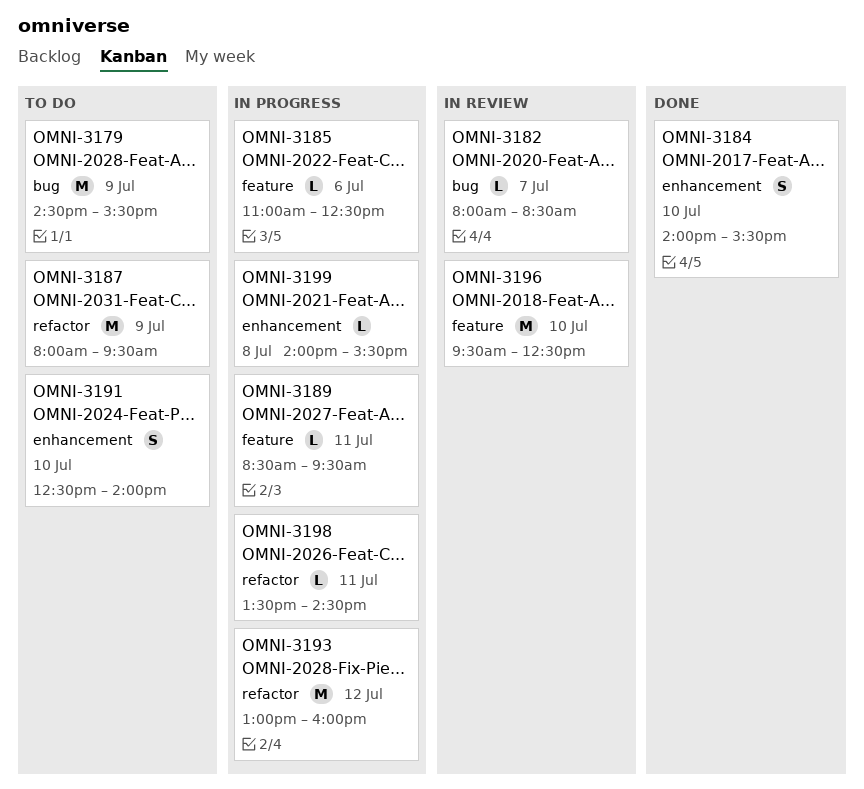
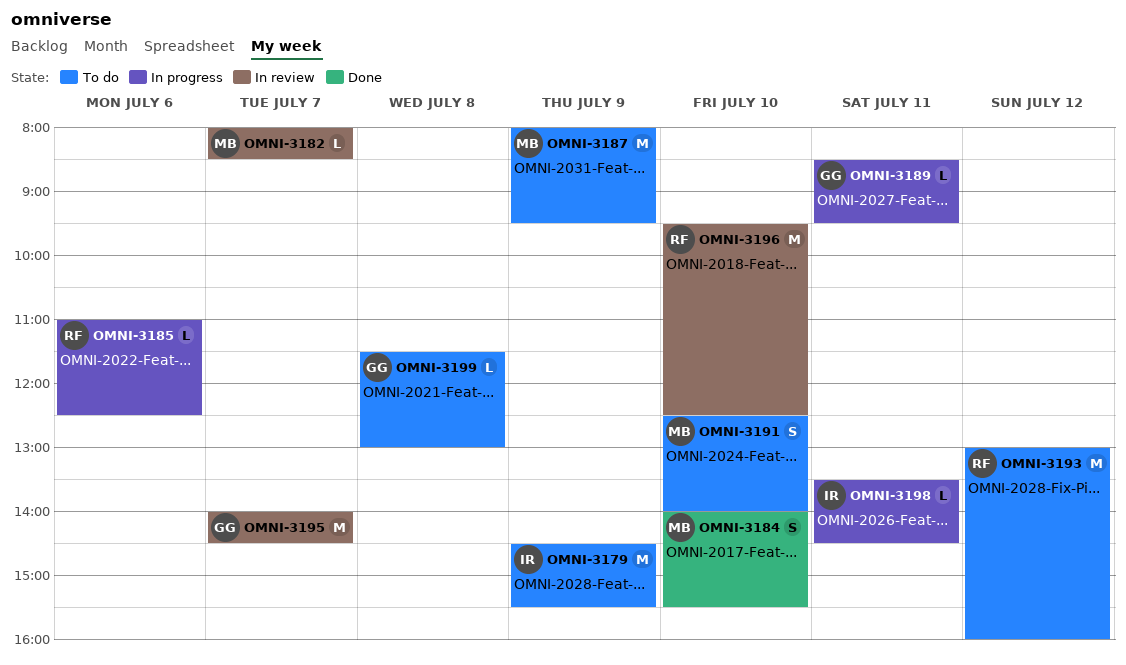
OMNI-3193, status: In progress -> To do
OMNI-3195: none -> present
OMNI-3199, status: In progress -> To do
OMNI-3199, begins: 14:00 -> 11:30
OMNI-3199, ends: 15:30 -> 13:00

